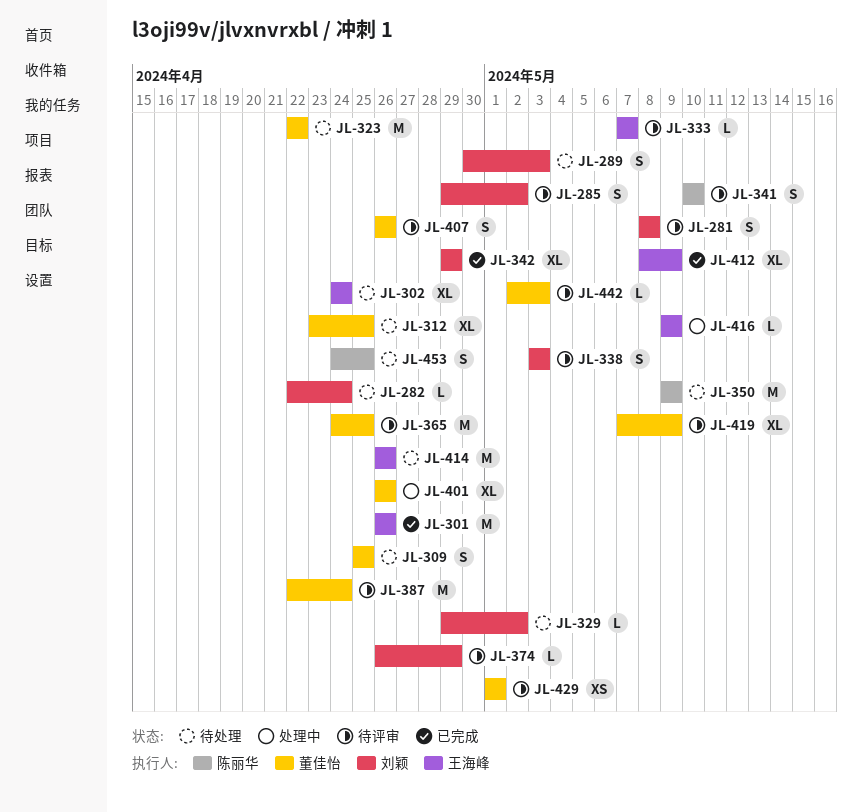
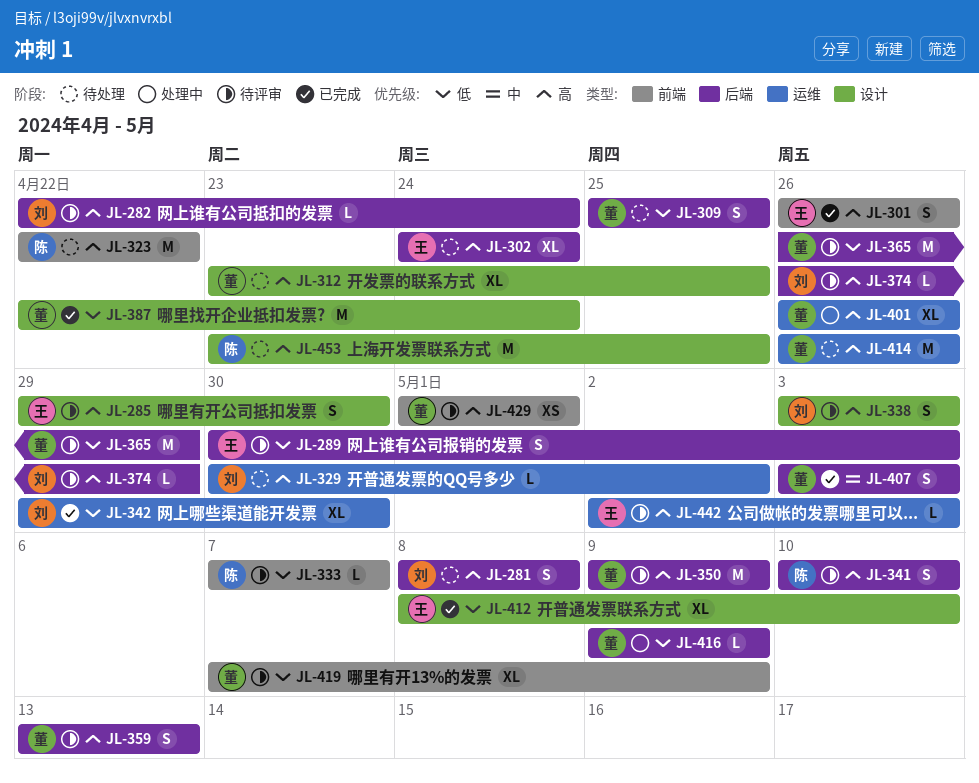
JL-281, status: 待评审 -> 待处理
JL-282, status: 待处理 -> 待评审
JL-285, owner: 刘颖 -> 王海峰
JL-285, due: May 2 -> Apr 30
JL-289, status: 待处理 -> 待评审
JL-289, owner: 刘颖 -> 王海峰
JL-301, estimate: M -> S
JL-323, owner: 董佳怡 -> 陈丽华
JL-329, start: Apr 29 -> Apr 30
JL-333, owner: 王海峰 -> 陈丽华
JL-342, due: Apr 29 -> Apr 30
JL-350, status: 待处理 -> 待评审
JL-350, owner: 陈丽华 -> 董佳怡
JL-359: none -> present
JL-365, start: Apr 24 -> Apr 26
JL-365, due: Apr 25 -> Apr 29
JL-387, status: 待评审 -> 已完成
JL-407, status: 待评审 -> 已完成
JL-407, start: Apr 26 -> May 3
JL-407, due: Apr 26 -> May 3
JL-412, due: May 9 -> May 10
JL-414, owner: 王海峰 -> 董佳怡
JL-416, owner: 王海峰 -> 董佳怡
JL-442, owner: 董佳怡 -> 王海峰
JL-453, estimate: S -> M
JL-453, start: Apr 24 -> Apr 23

